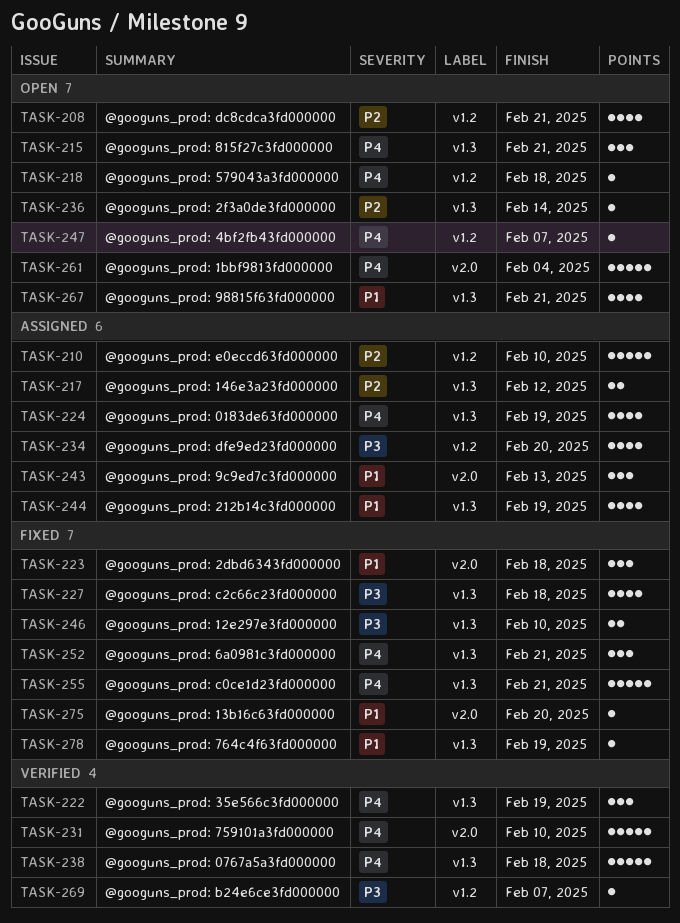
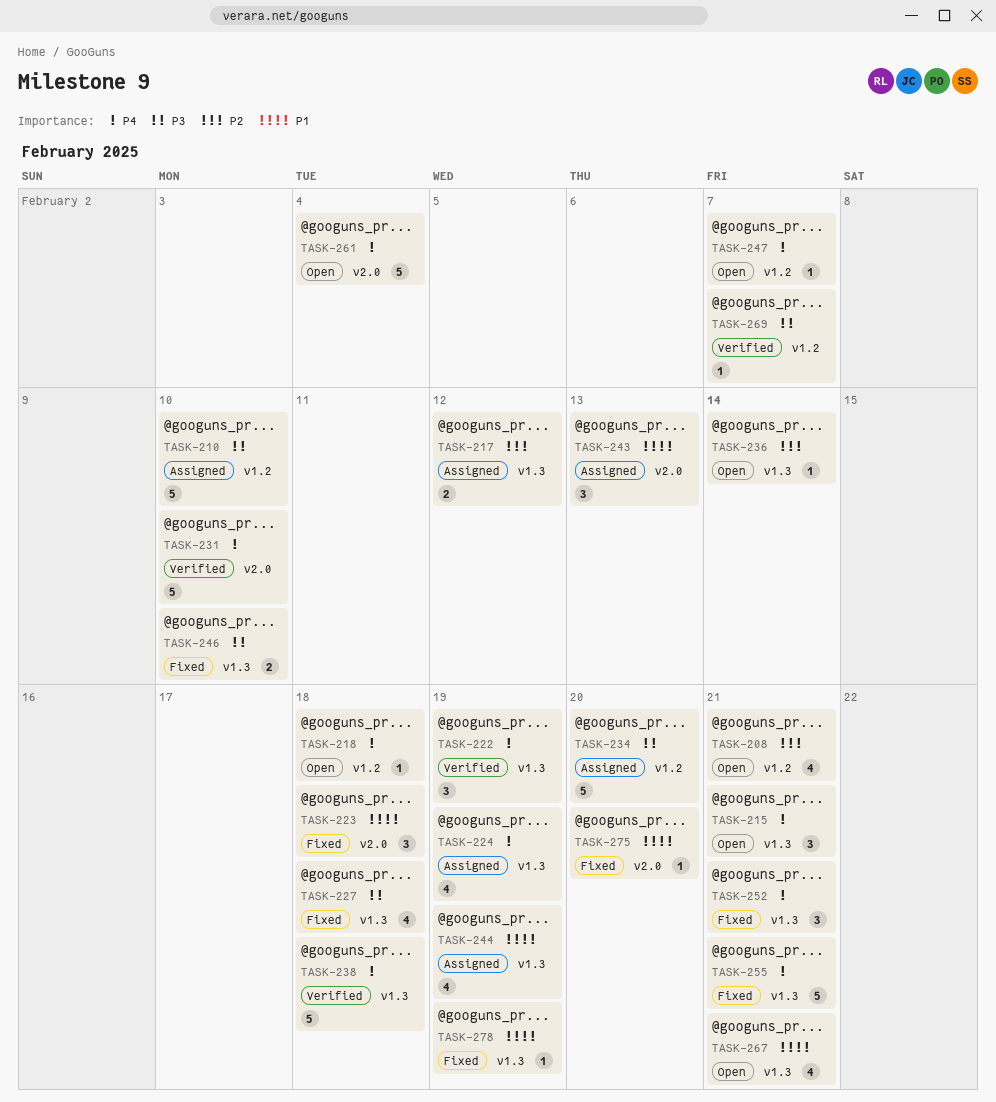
TASK-210, priority: P2 -> P3
TASK-234, estimate: 4 -> 5

